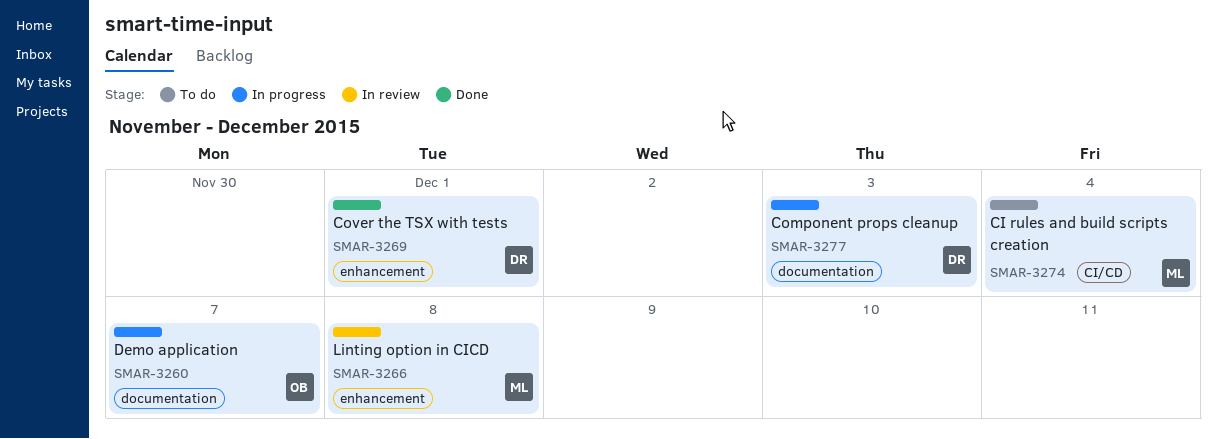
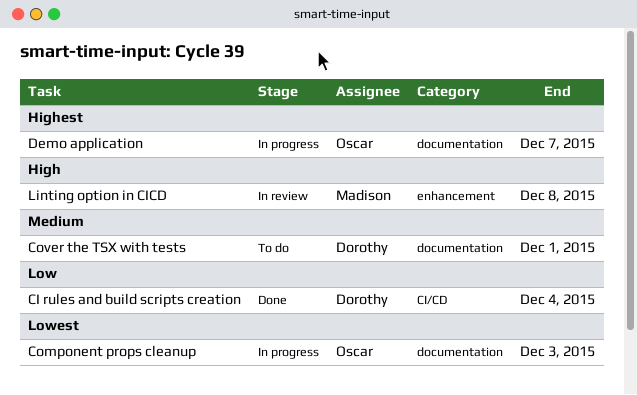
CI rules and build scripts creation, status: To do -> Done
CI rules and build scripts creation, owner: Madison -> Dorothy
Component props cleanup, owner: Dorothy -> Oscar
Cover the TSX with tests, status: Done -> To do
Cover the TSX with tests, label: enhancement -> documentation

